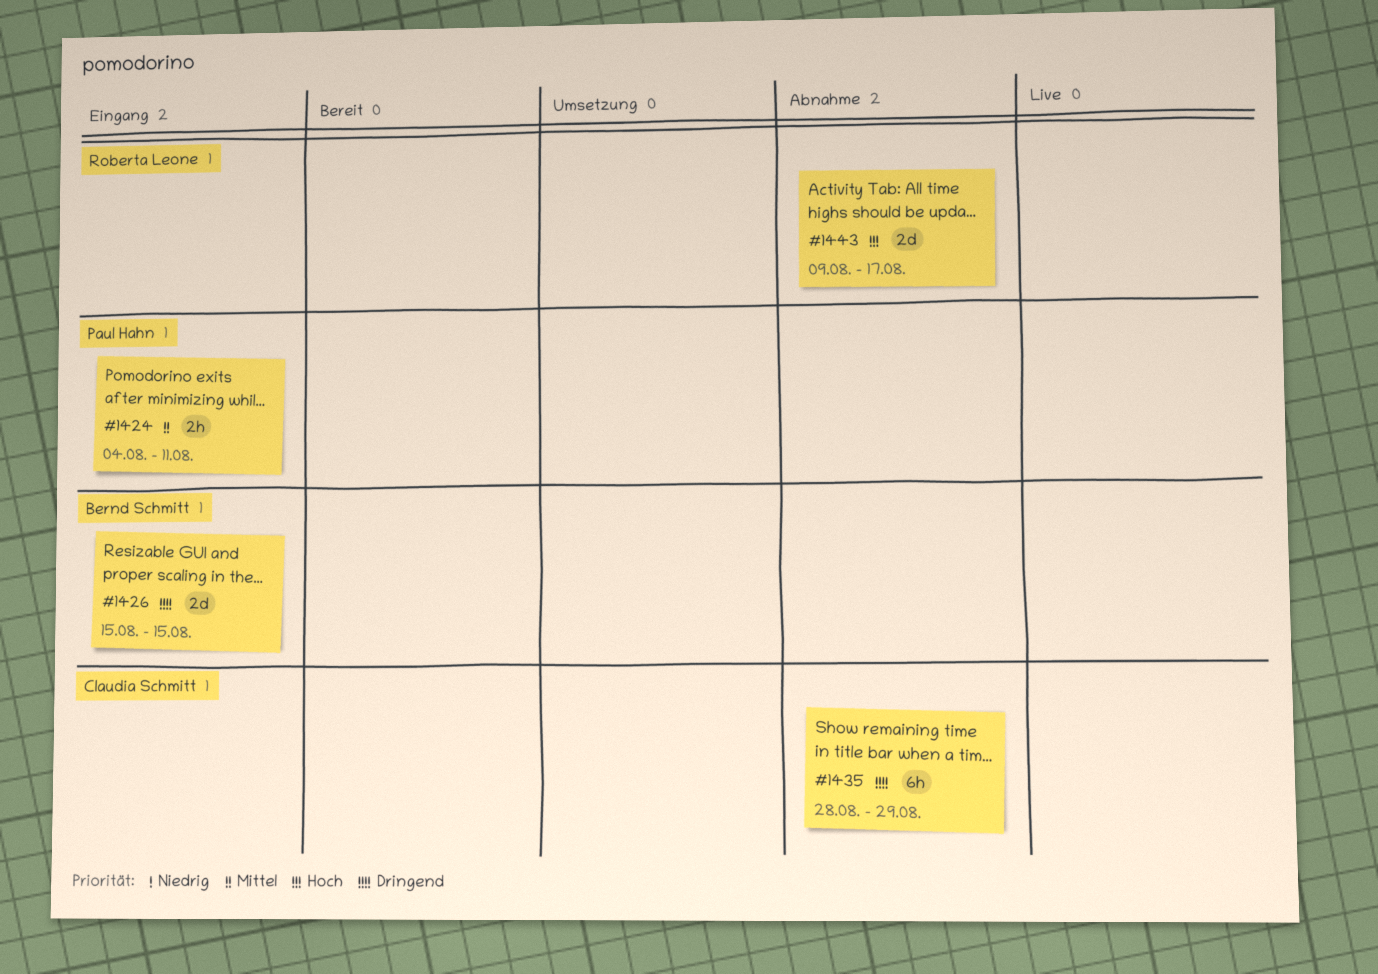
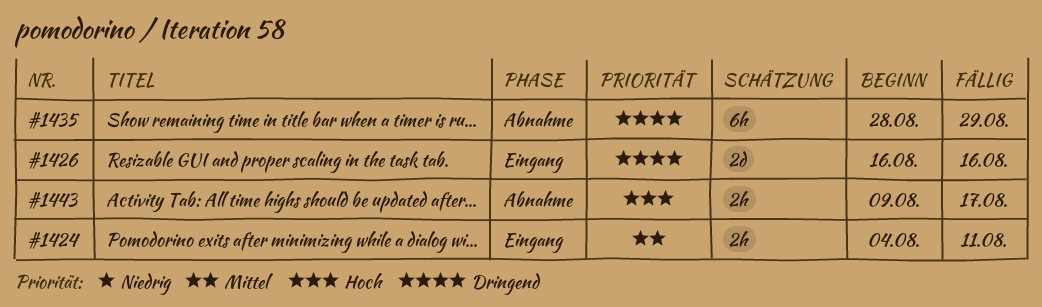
#1426, start: Aug 15 -> Aug 16
#1426, due: Aug 15 -> Aug 16
#1443, estimate: 2d -> 2h

